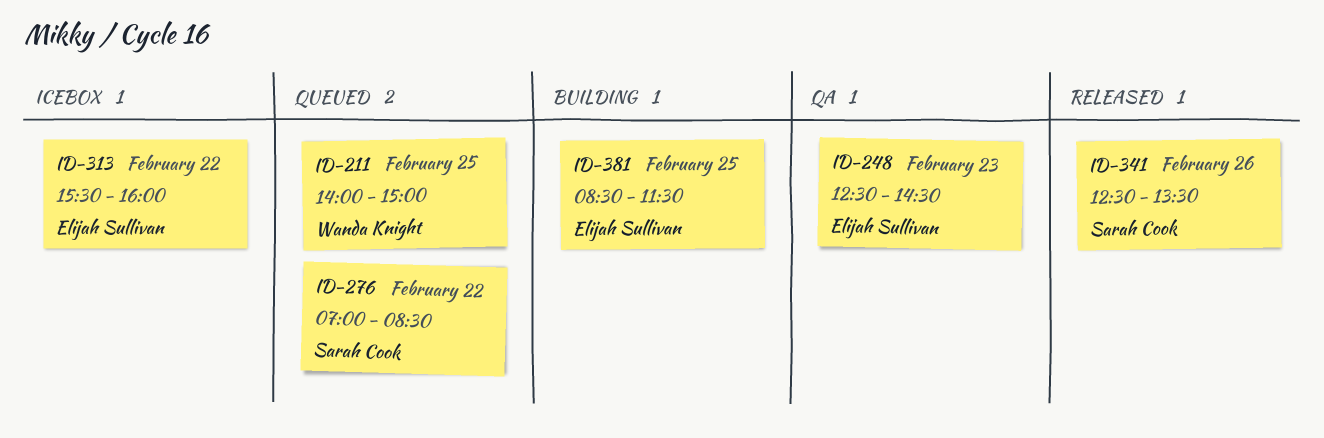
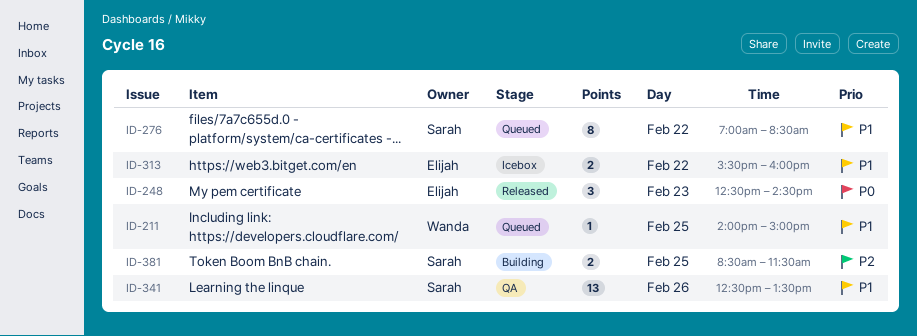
ID-248, status: QA -> Released
ID-341, status: Released -> QA
ID-381, owner: Elijah Sullivan -> Sarah Cook

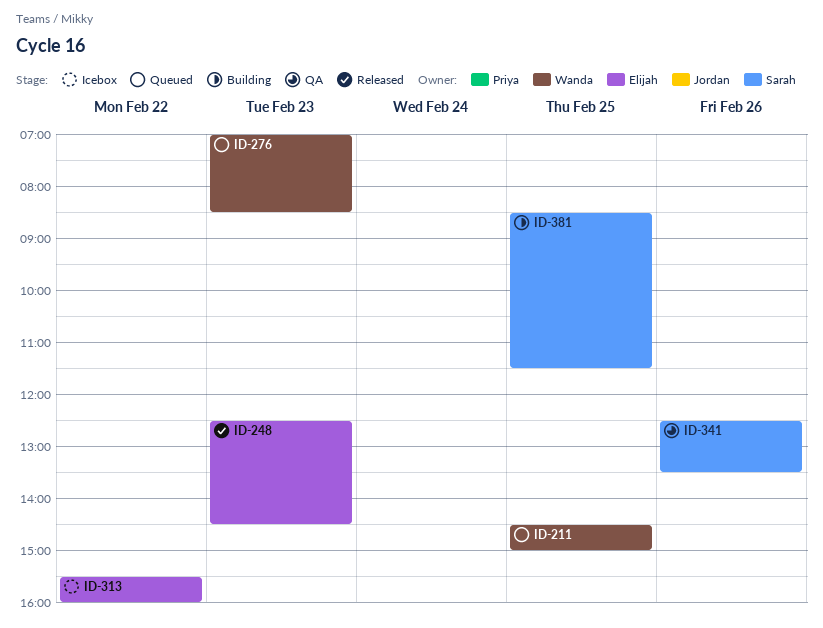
ID-211, begins: 14:00 -> 14:30
ID-276, owner: Sarah -> Wanda
ID-276, day: Feb 22 -> Feb 23

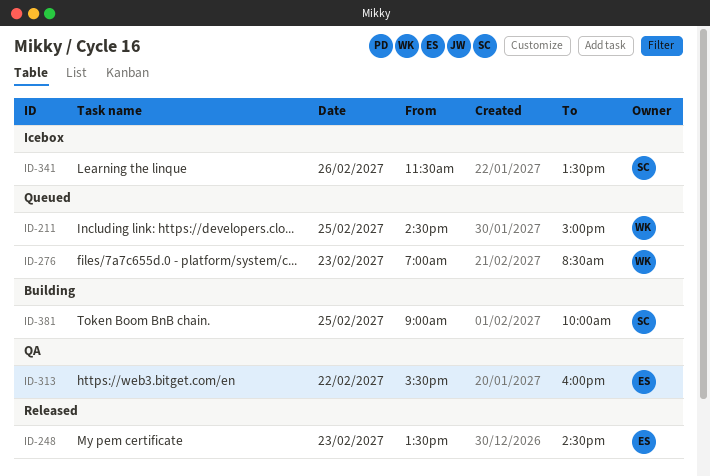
ID-248, begins: 12:30 -> 13:30
ID-313, status: Icebox -> QA
ID-341, status: QA -> Icebox
ID-341, begins: 12:30 -> 11:30
ID-381, begins: 08:30 -> 09:00
ID-381, ends: 11:30 -> 10:00

